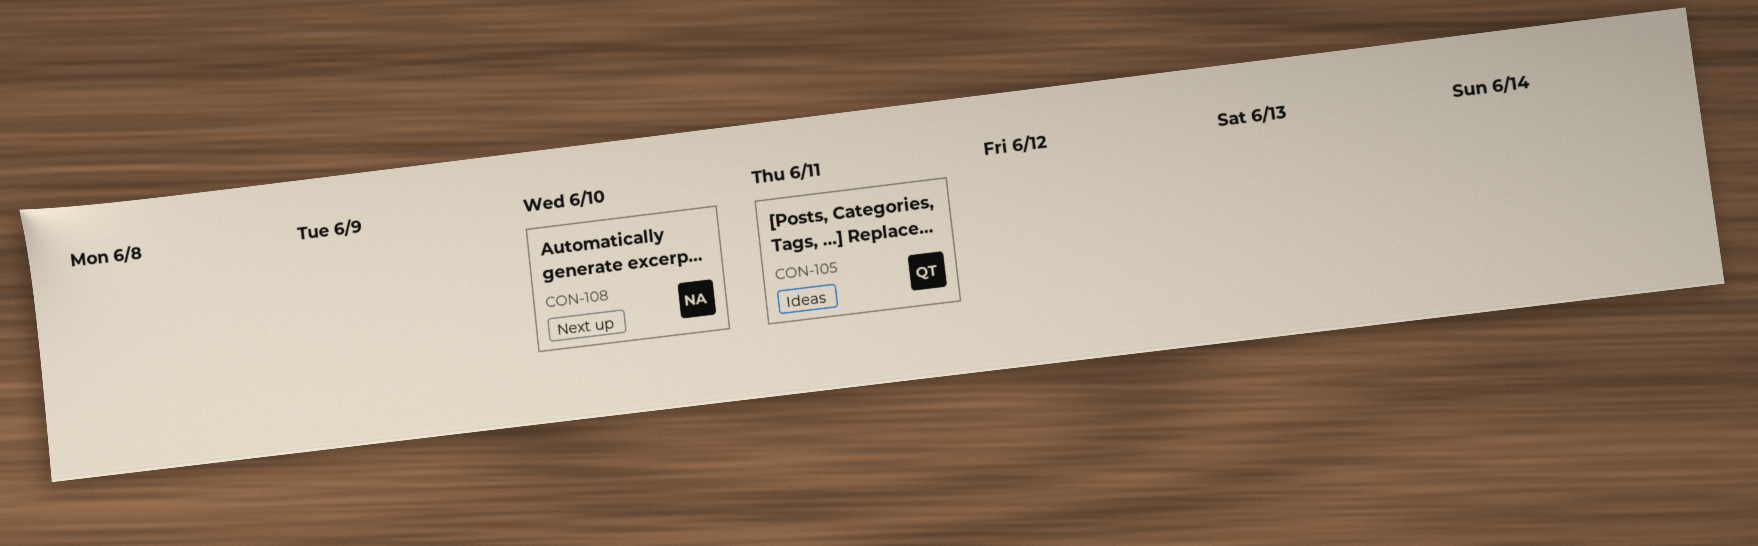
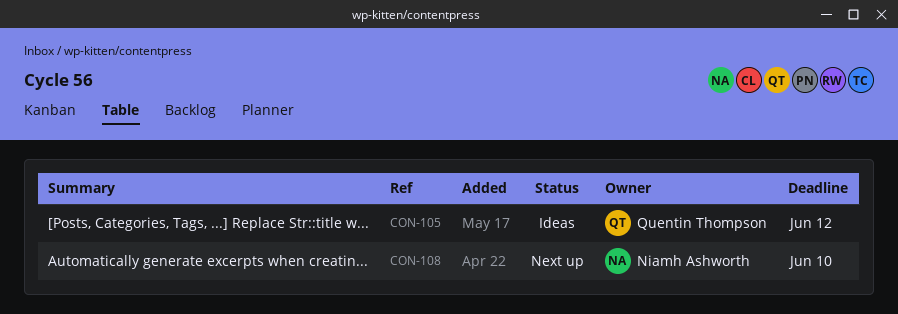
CON-105, due: Jun 11 -> Jun 12

